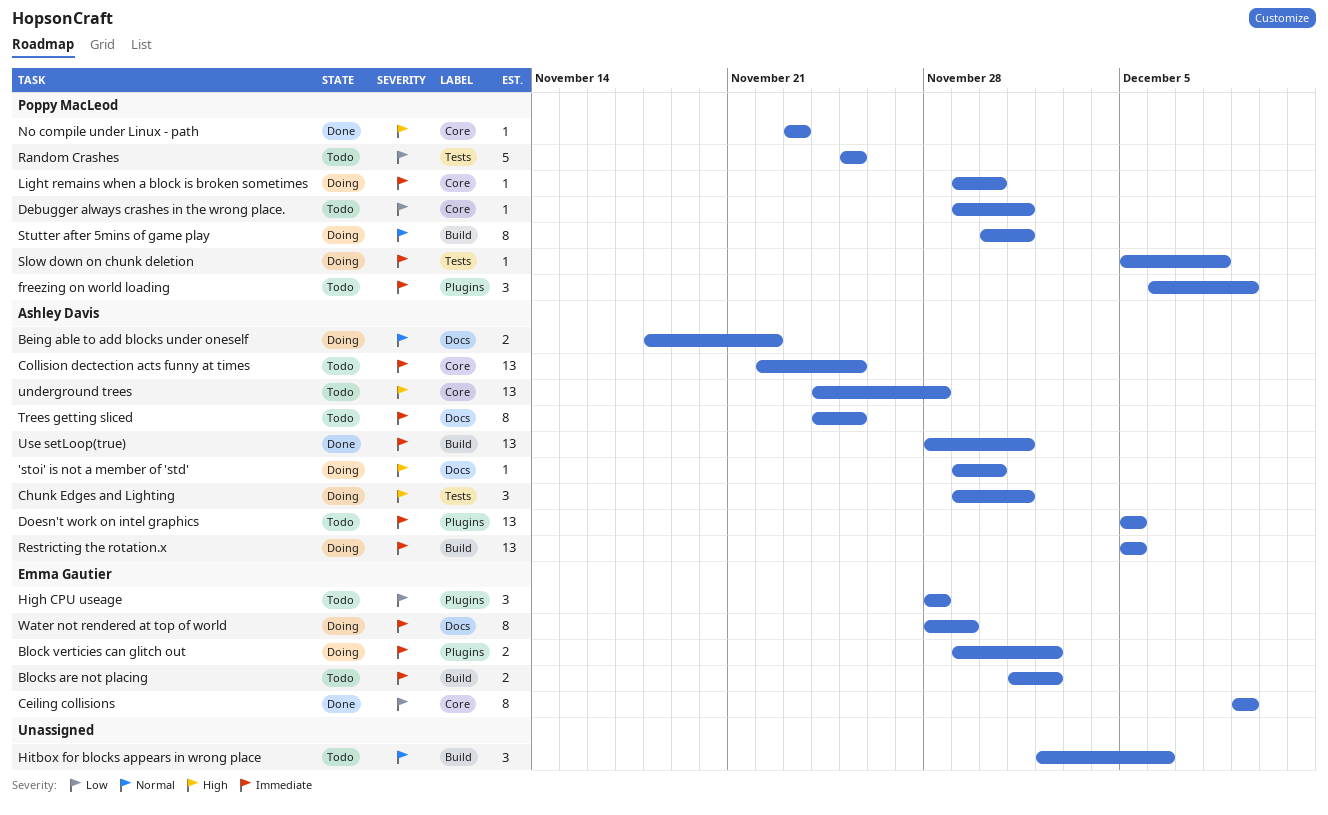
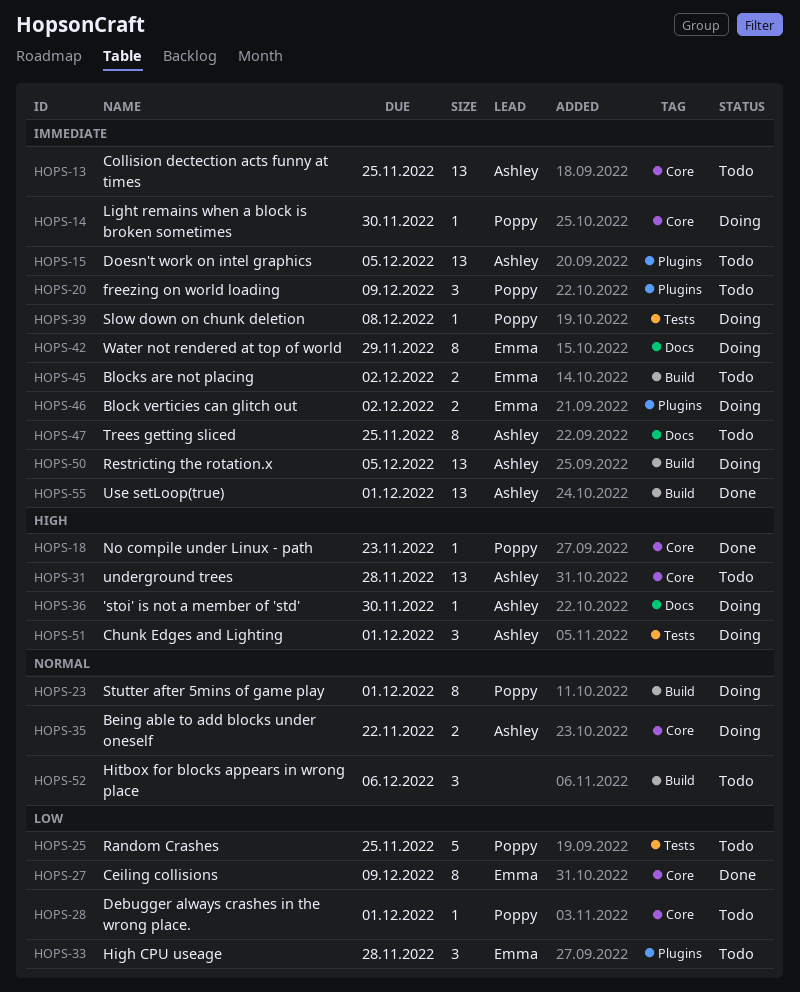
Being able to add blocks under oneself, label: Docs -> Core

